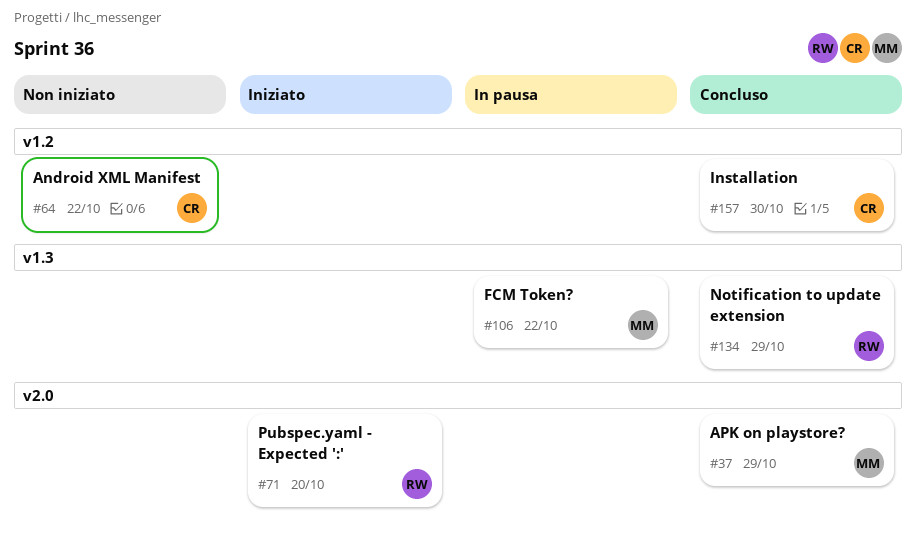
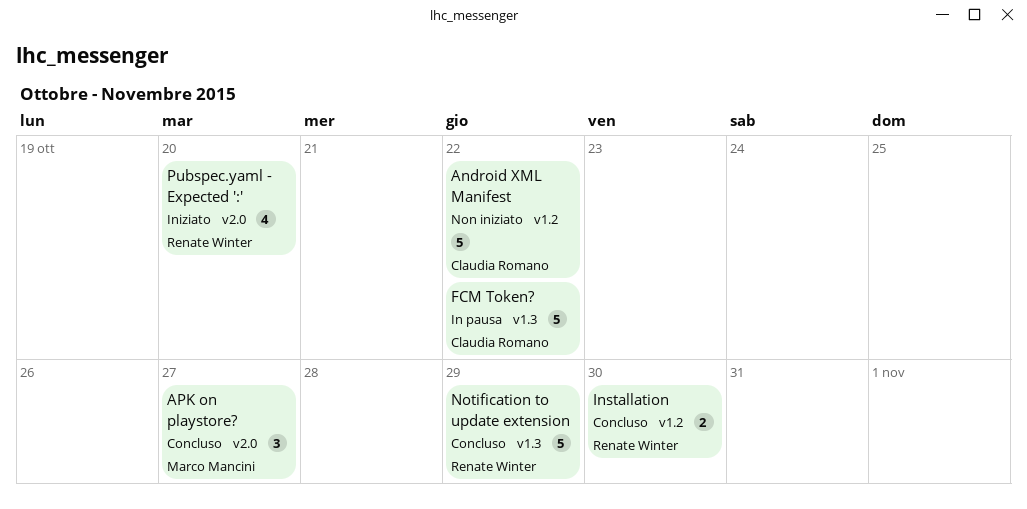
APK on playstore?, due: Oct 29 -> Oct 27
FCM Token?, owner: Marco Mancini -> Claudia Romano
Installation, owner: Claudia Romano -> Renate Winter

